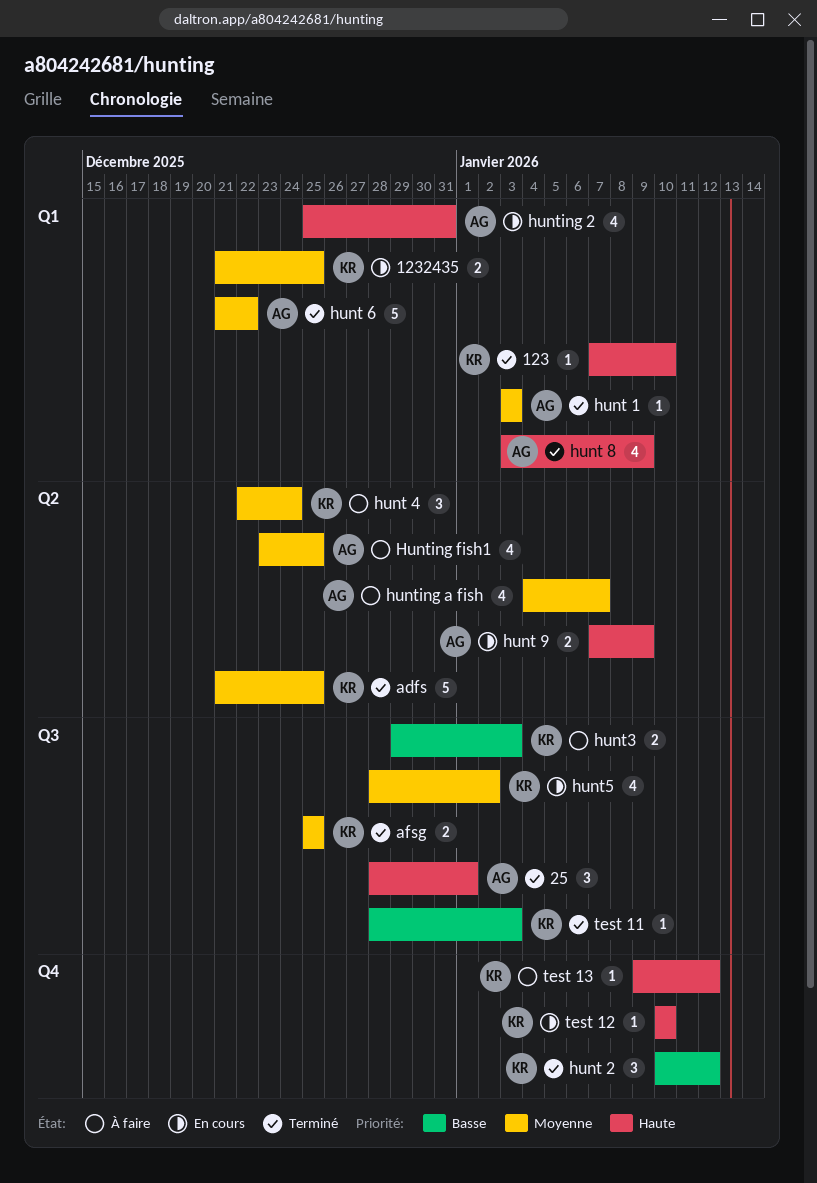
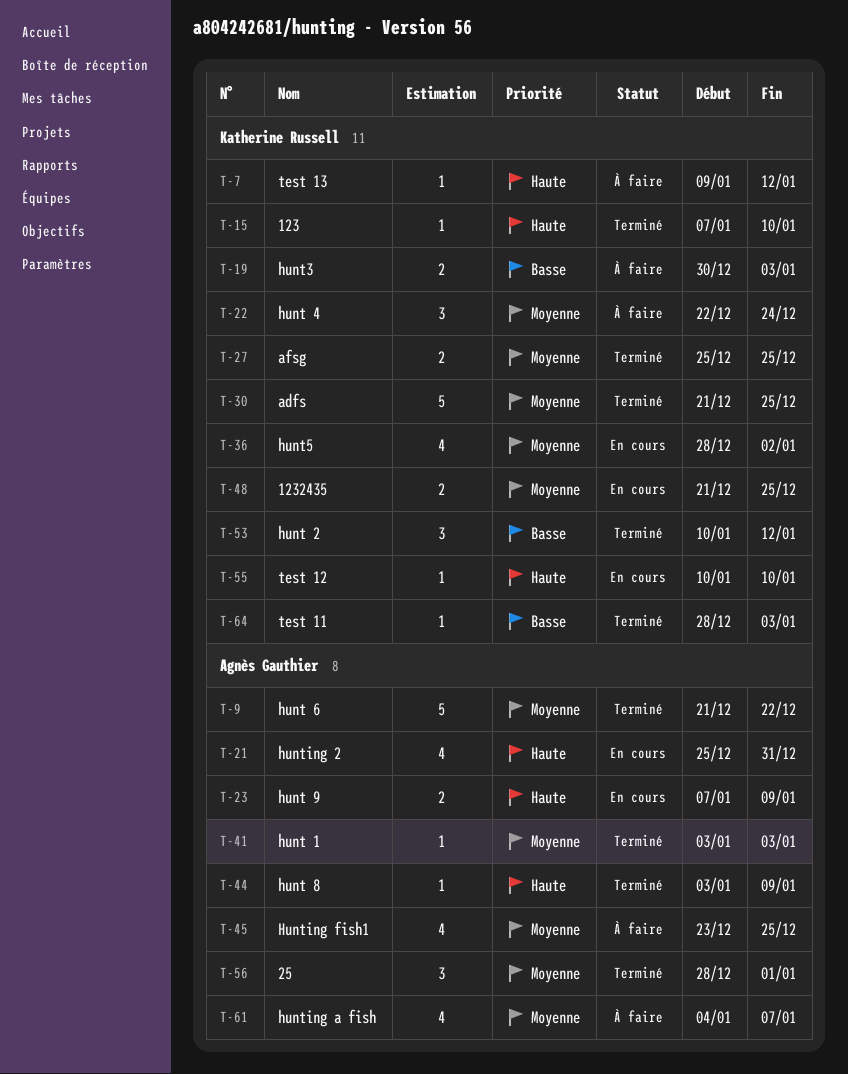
25, priority: Haute -> Moyenne
hunt 8, estimate: 4 -> 1
hunt3, start: Dec 29 -> Dec 30

